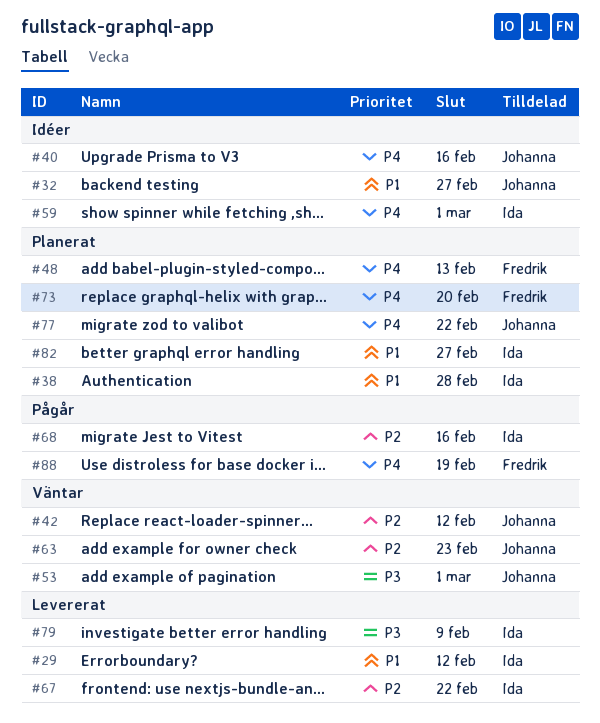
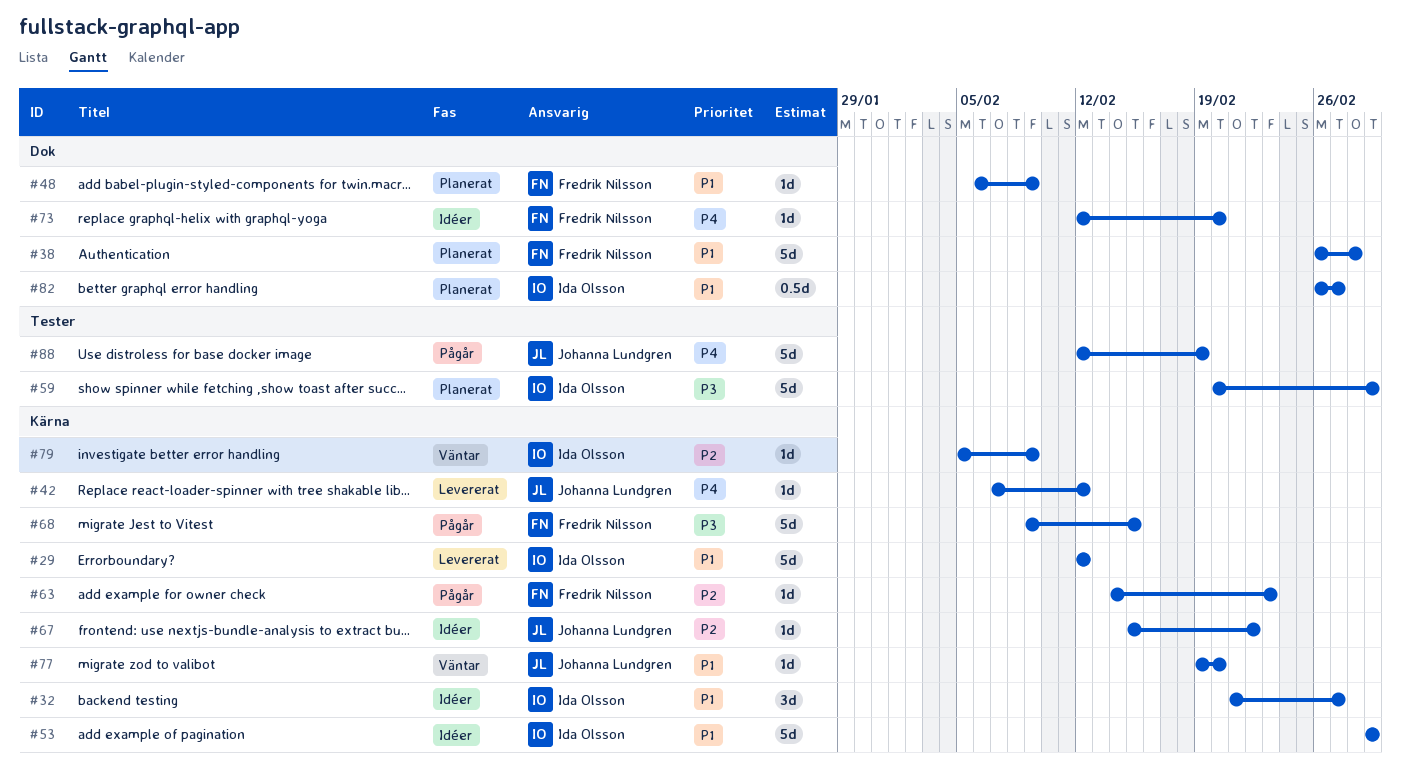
#32, owner: Johanna Lundgren -> Ida Olsson
#38, owner: Ida Olsson -> Fredrik Nilsson
#40: present -> none
#42, status: Väntar -> Levererat
#42, priority: P2 -> P4
#48, priority: P4 -> P1
#48, due: Feb 13 -> Feb 9
#53, status: Väntar -> Idéer
#53, owner: Johanna Lundgren -> Ida Olsson
#53, priority: P3 -> P1
#59, status: Idéer -> Planerat
#59, priority: P4 -> P3
#63, status: Väntar -> Pågår
#63, owner: Johanna Lundgren -> Fredrik Nilsson
#67, status: Levererat -> Idéer
#67, owner: Ida Olsson -> Johanna Lundgren
#68, owner: Ida Olsson -> Fredrik Nilsson
#68, priority: P2 -> P3
#68, due: Feb 16 -> Feb 15
#73, status: Planerat -> Idéer
#77, status: Planerat -> Väntar
#77, priority: P4 -> P1
#77, due: Feb 22 -> Feb 20
#79, status: Levererat -> Väntar
#79, priority: P3 -> P2
#88, owner: Fredrik Nilsson -> Johanna Lundgren

